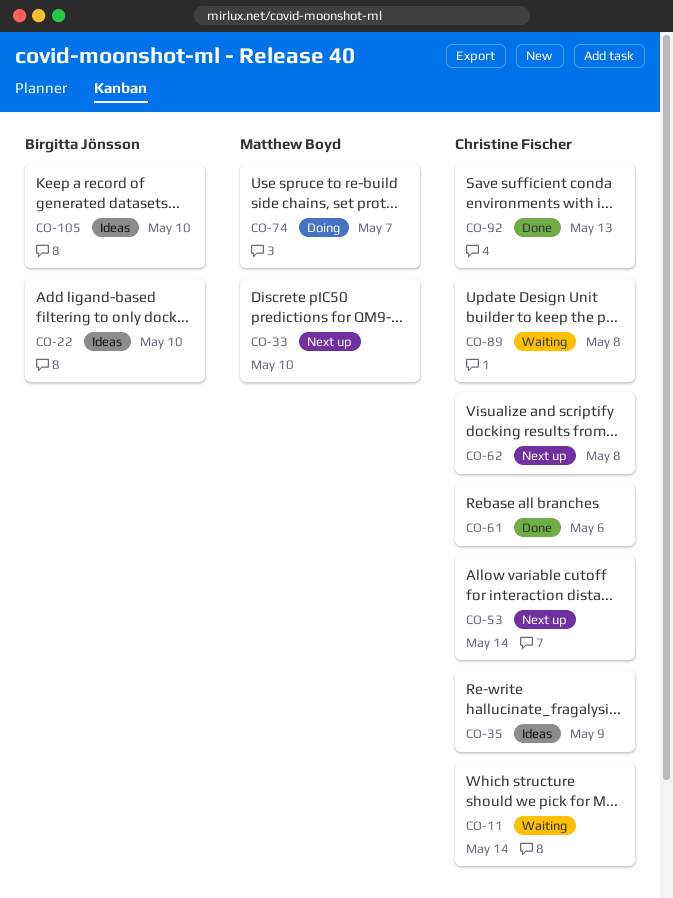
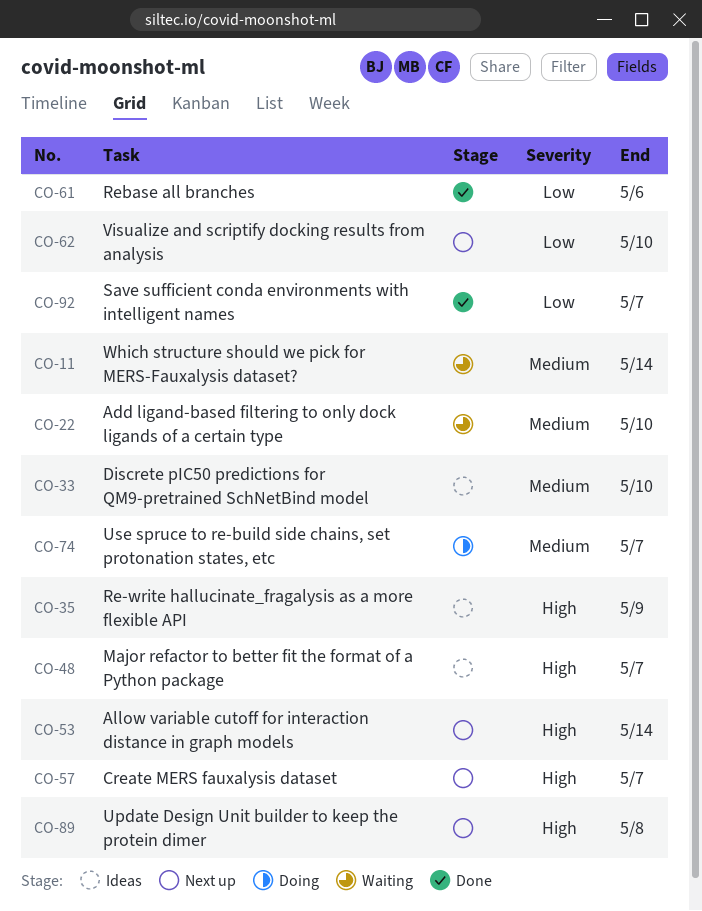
CO-22, status: Ideas -> Waiting
CO-33, status: Next up -> Ideas
CO-48: none -> present
CO-57: none -> present
CO-62, due: May 8 -> May 10
CO-89, status: Waiting -> Next up
CO-92, due: May 13 -> May 7
CO-105: present -> none

